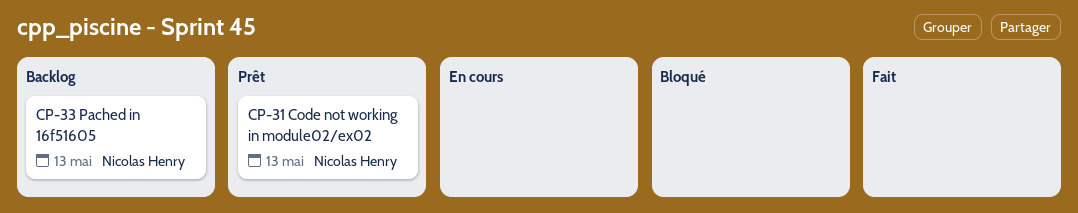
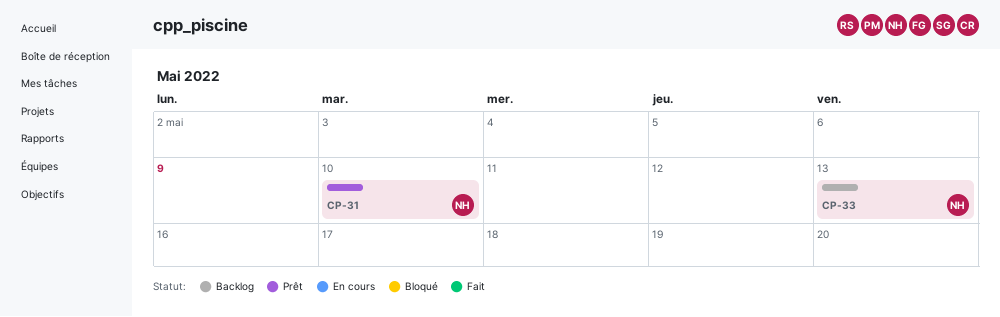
CP-31, due: May 13 -> May 10

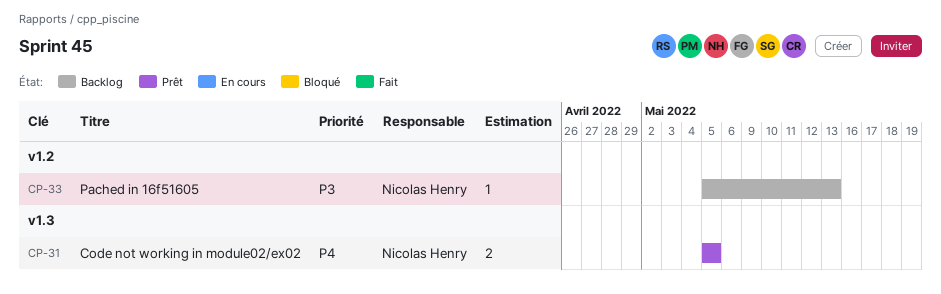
CP-31, due: May 10 -> May 5

